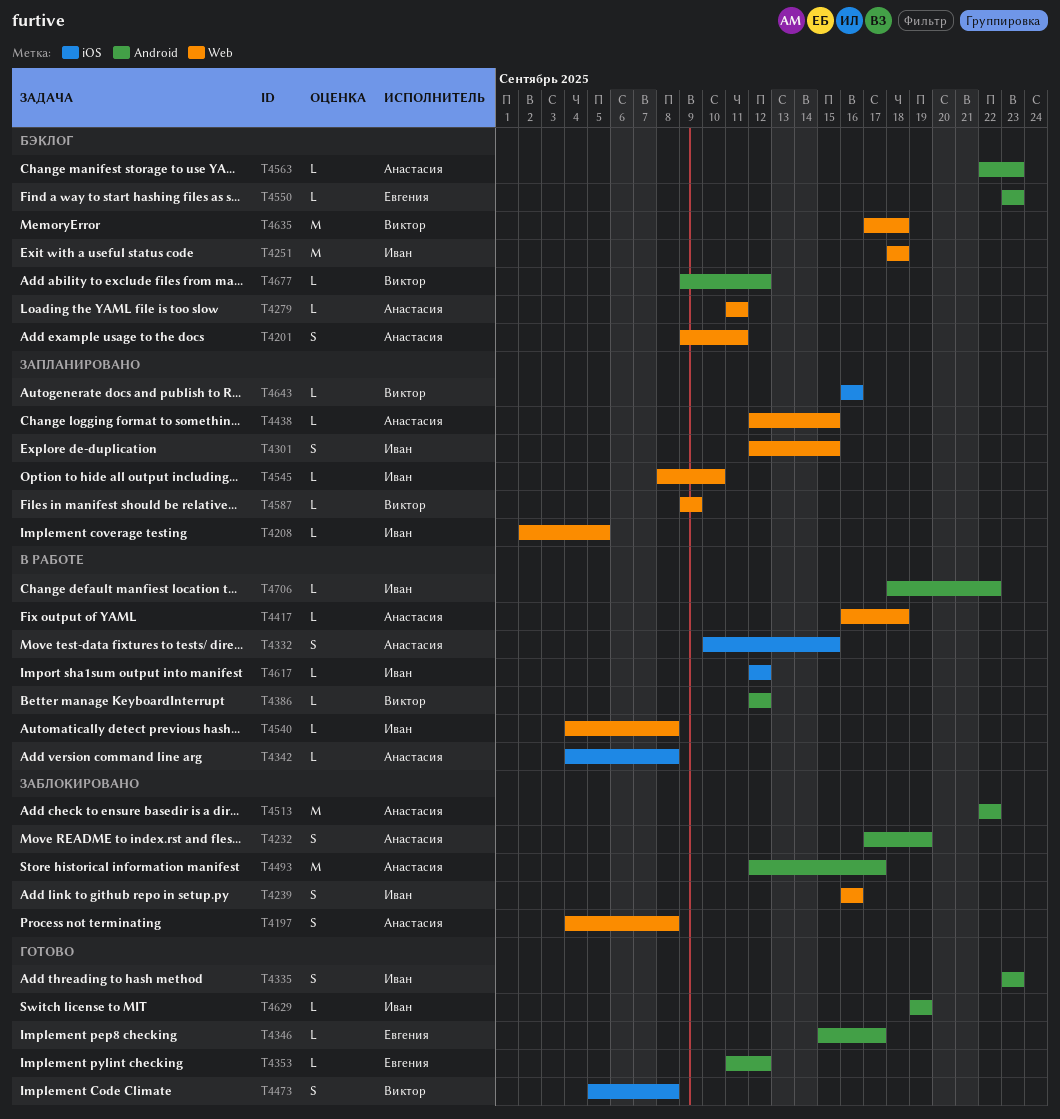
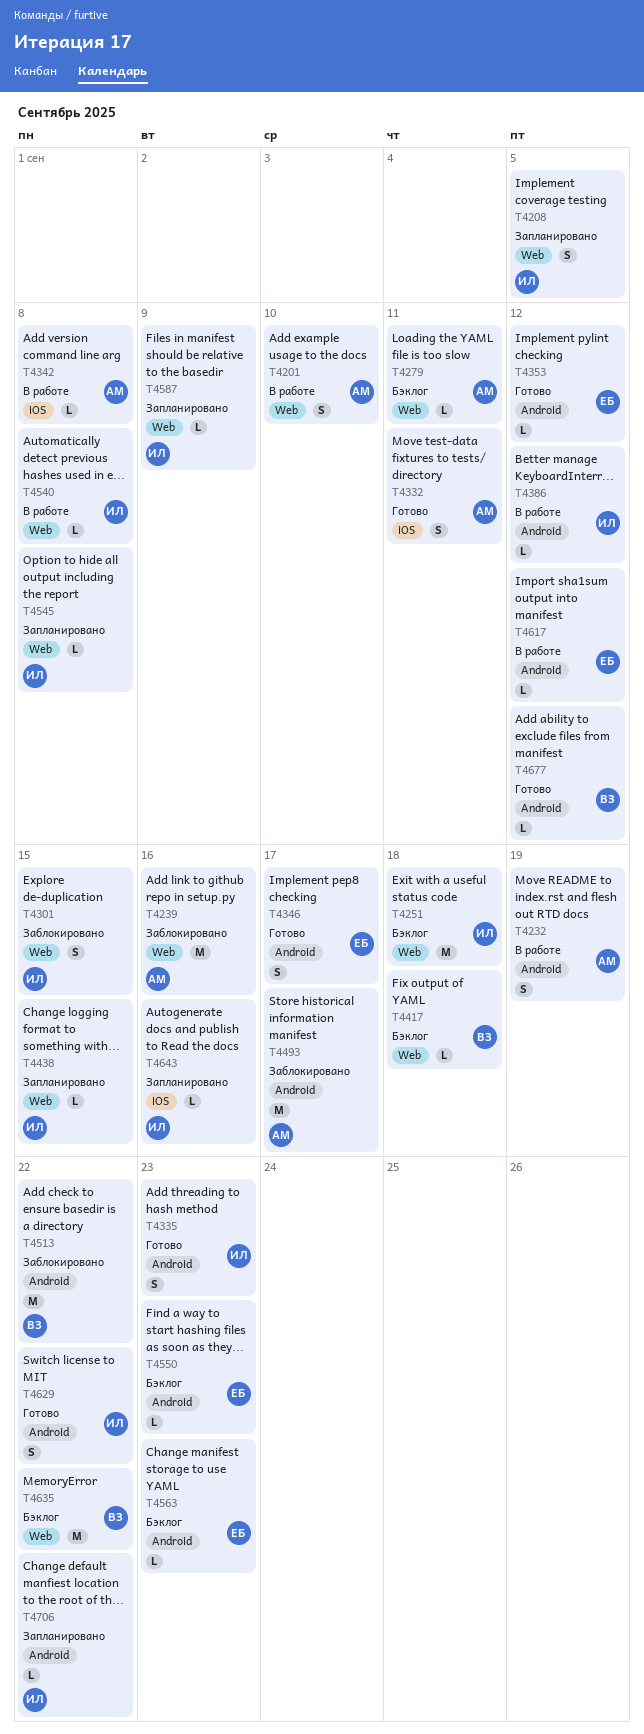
T4197: present -> none
T4201, status: Бэклог -> В работе
T4201, due: Sep 11 -> Sep 10
T4208, estimate: L -> S
T4232, status: Заблокировано -> В работе
T4239, owner: Иван -> Анастасия
T4239, estimate: S -> M
T4301, status: Запланировано -> Заблокировано
T4332, status: В работе -> Готово
T4332, due: Sep 15 -> Sep 11
T4346, estimate: L -> S
T4386, owner: Виктор -> Иван
T4417, status: В работе -> Бэклог
T4417, owner: Анастасия -> Виктор
T4438, owner: Анастасия -> Иван
T4473: present -> none
T4513, owner: Анастасия -> Виктор
T4545, due: Sep 10 -> Sep 8
T4563, owner: Анастасия -> Евгения
T4587, owner: Виктор -> Иван
T4617, owner: Иван -> Евгения
T4617, label: iOS -> Android
T4629, estimate: L -> S
T4629, due: Sep 19 -> Sep 22
T4635, due: Sep 18 -> Sep 22
T4643, owner: Виктор -> Иван
T4677, status: Бэклог -> Готово
T4706, status: В работе -> Запланировано

